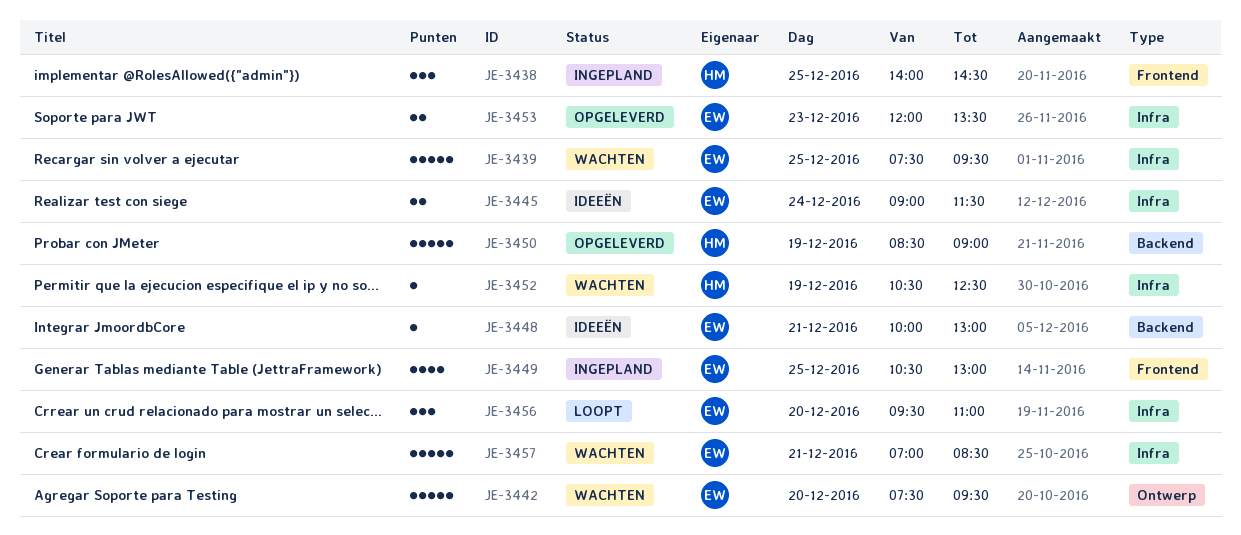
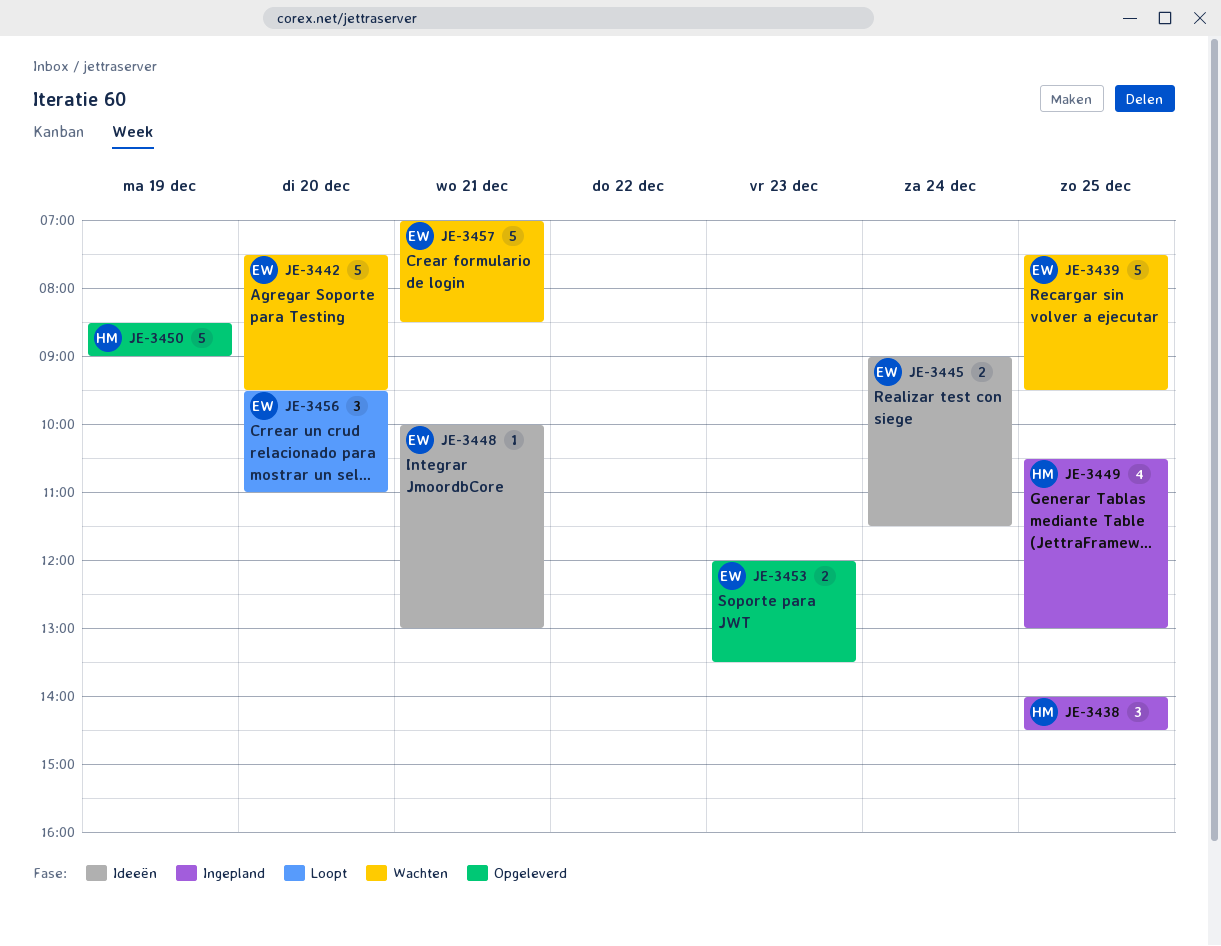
JE-3449, owner: EW -> HM
JE-3452: present -> none

